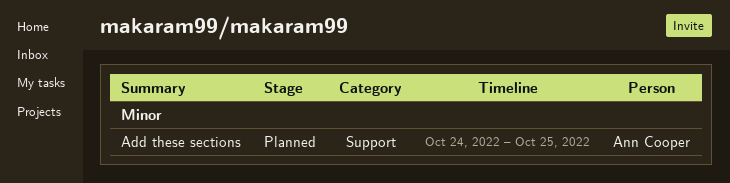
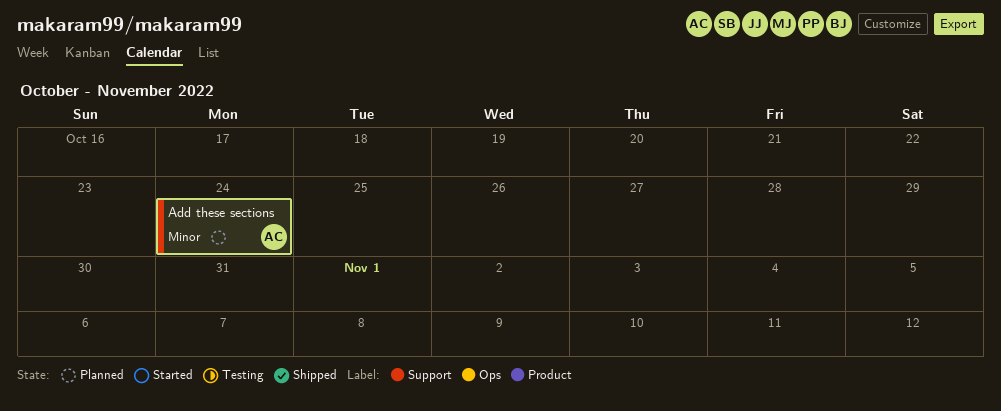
Add these sections, due: Oct 25 -> Oct 24

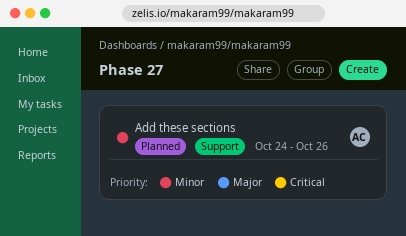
Add these sections, due: Oct 24 -> Oct 26

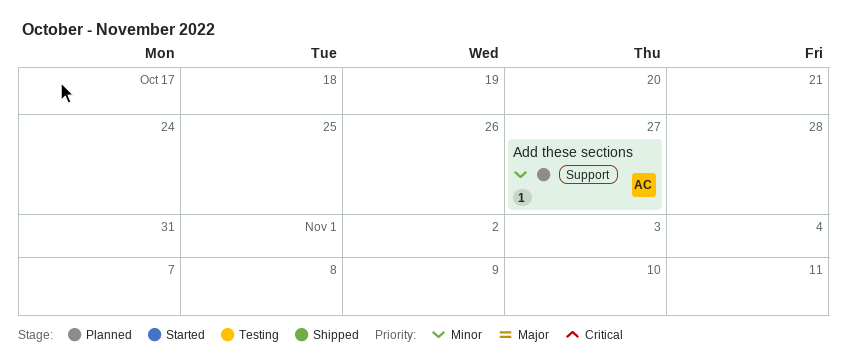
Add these sections, due: Oct 26 -> Oct 27

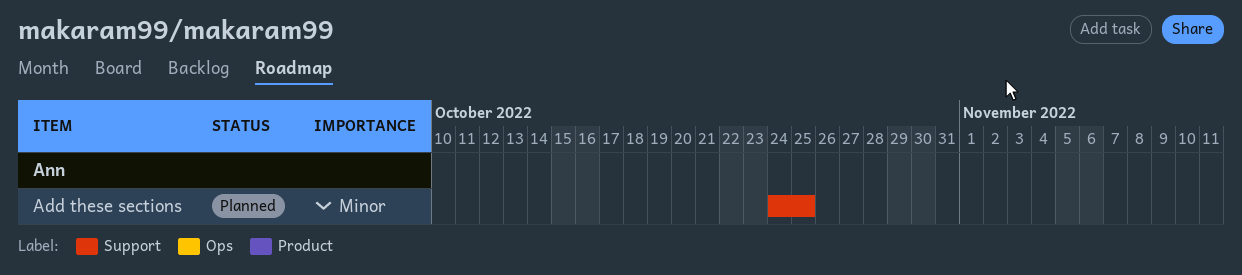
Add these sections, due: Oct 27 -> Oct 25

